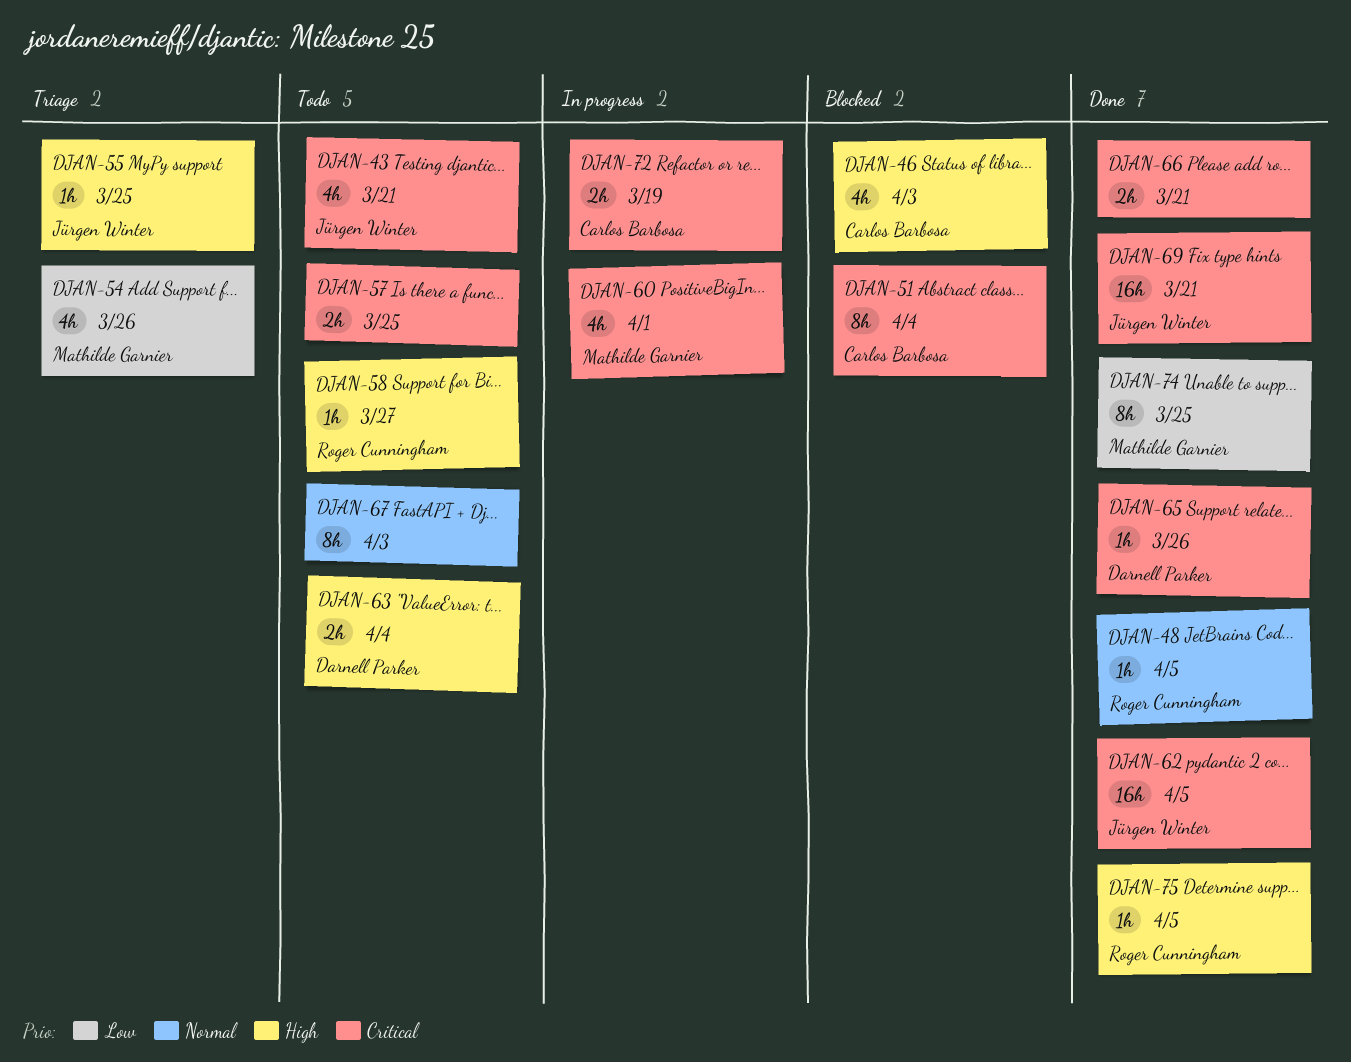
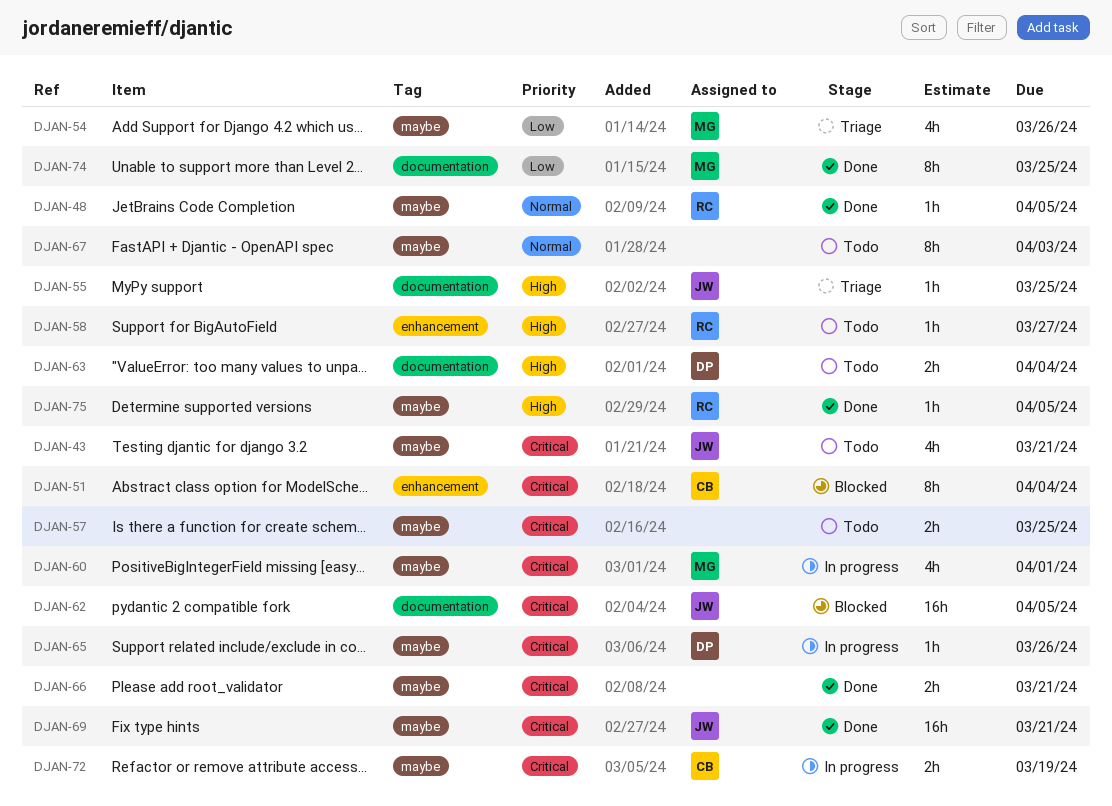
DJAN-46: present -> none
DJAN-62, status: Done -> Blocked
DJAN-65, status: Done -> In progress

